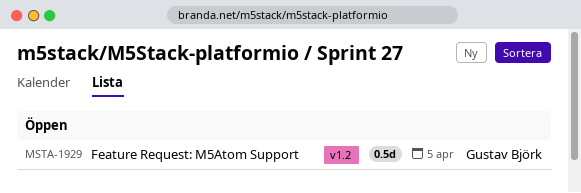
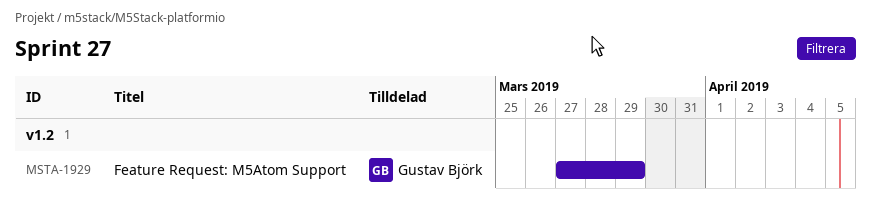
MSTA-1929, due: Apr 5 -> Mar 29

